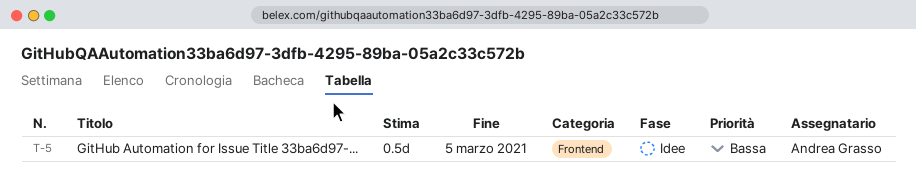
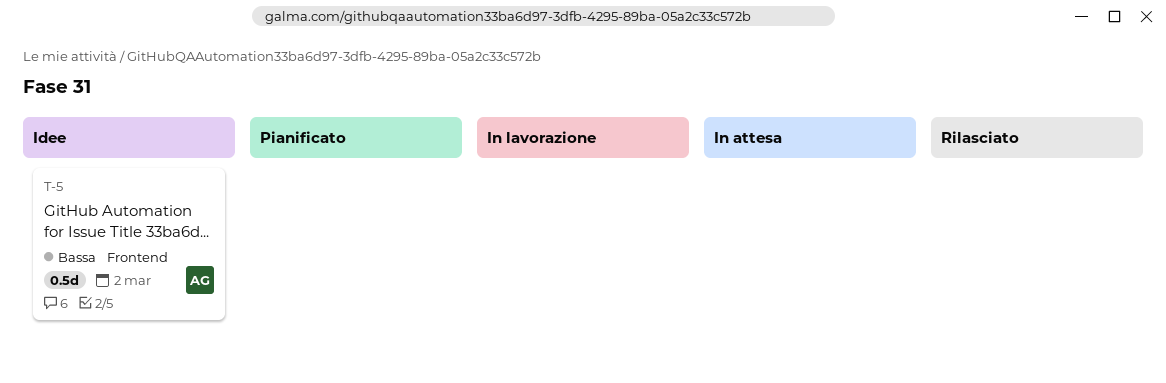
T-5, due: Mar 5 -> Mar 2

